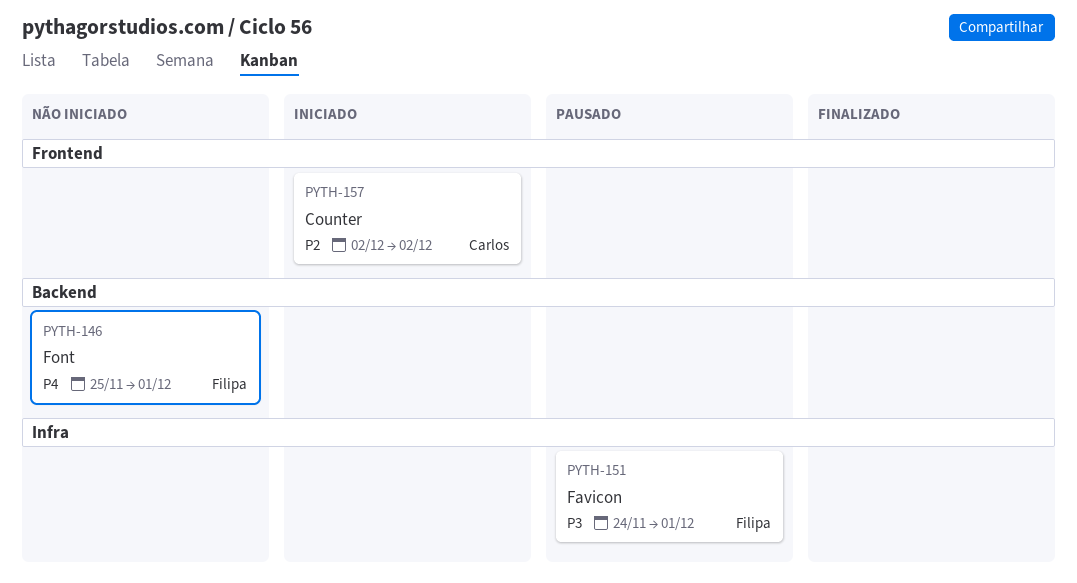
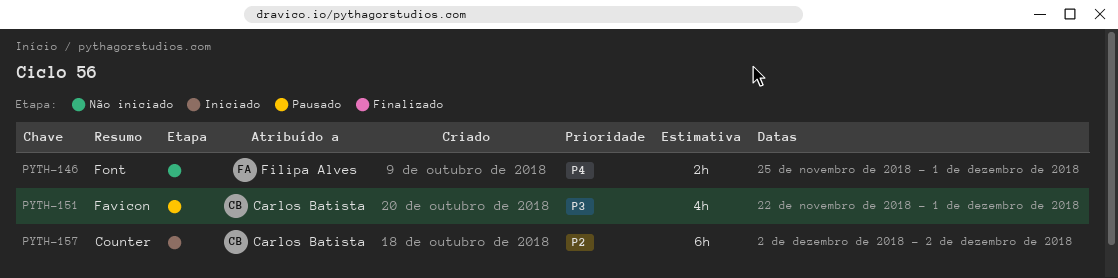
PYTH-151, owner: Filipa Alves -> Carlos Batista
PYTH-151, start: Nov 24 -> Nov 22

